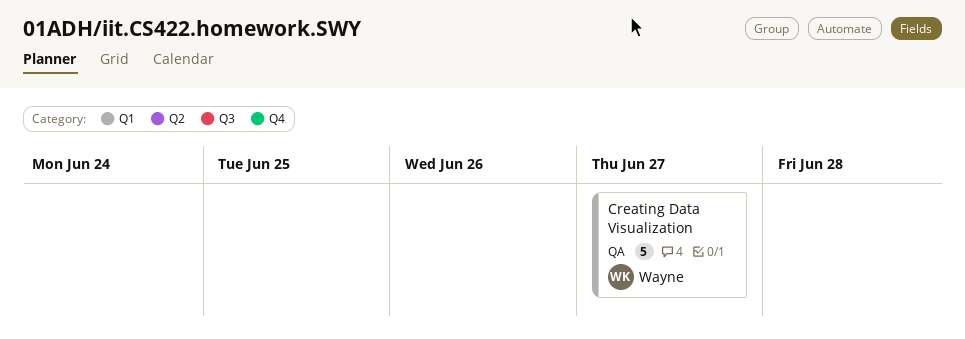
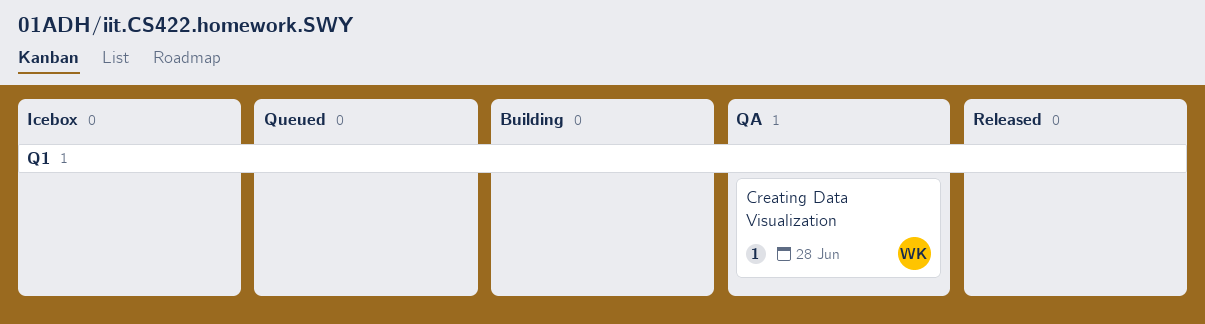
Creating Data Visualization, estimate: 5 -> 1
Creating Data Visualization, due: Jun 27 -> Jun 28

